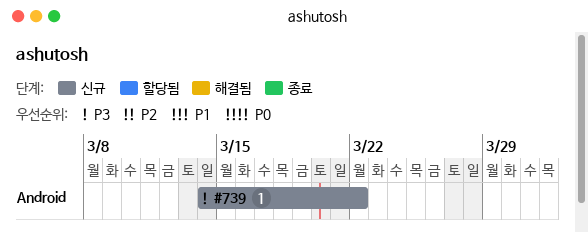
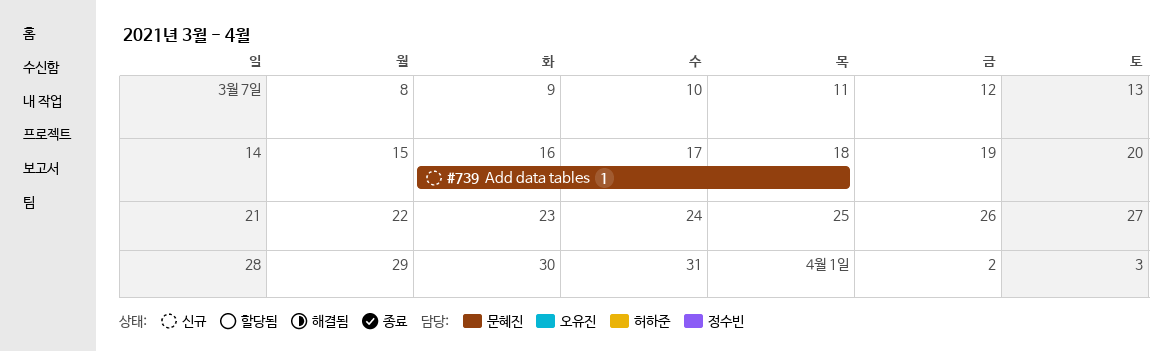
#739, start: Mar 14 -> Mar 16
#739, due: Mar 22 -> Mar 18

